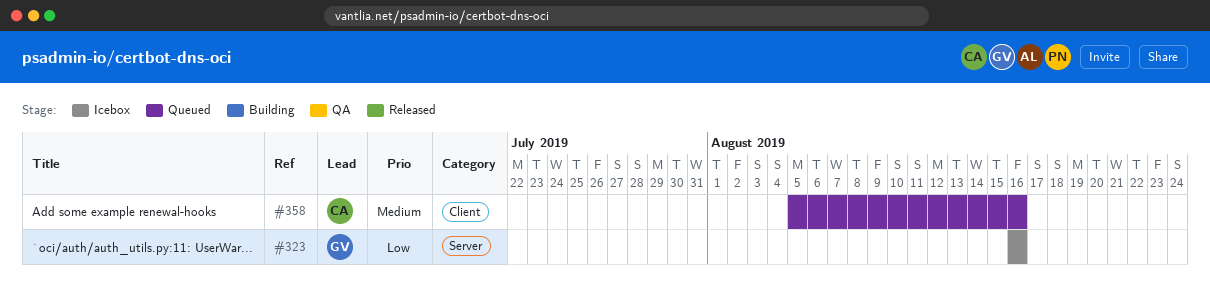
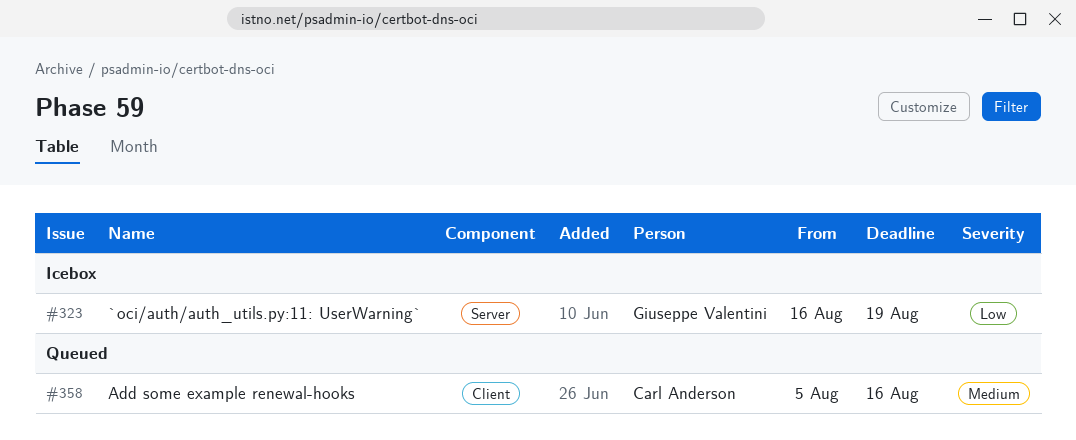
#323, due: Aug 16 -> Aug 19

